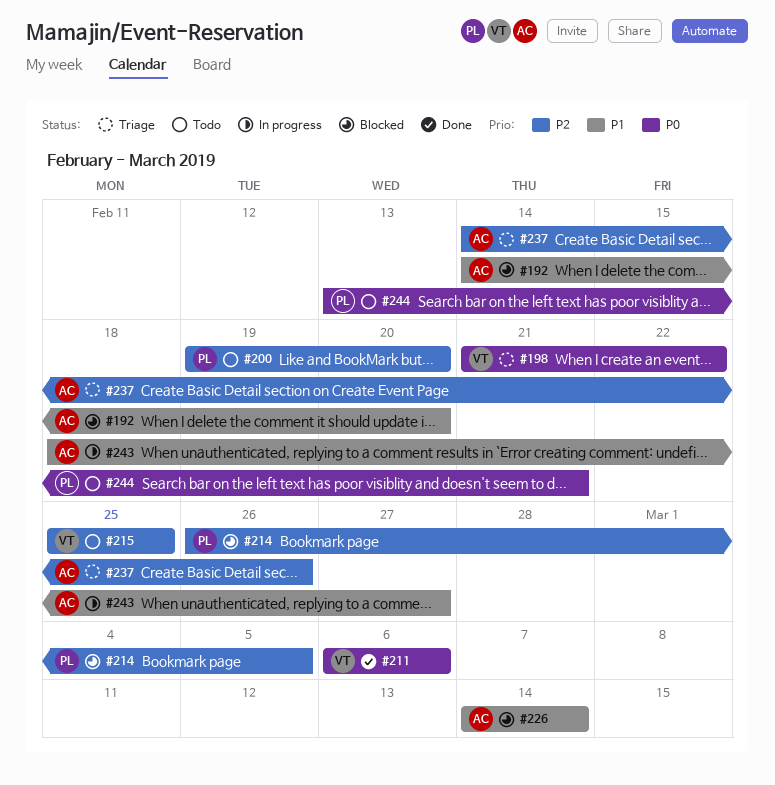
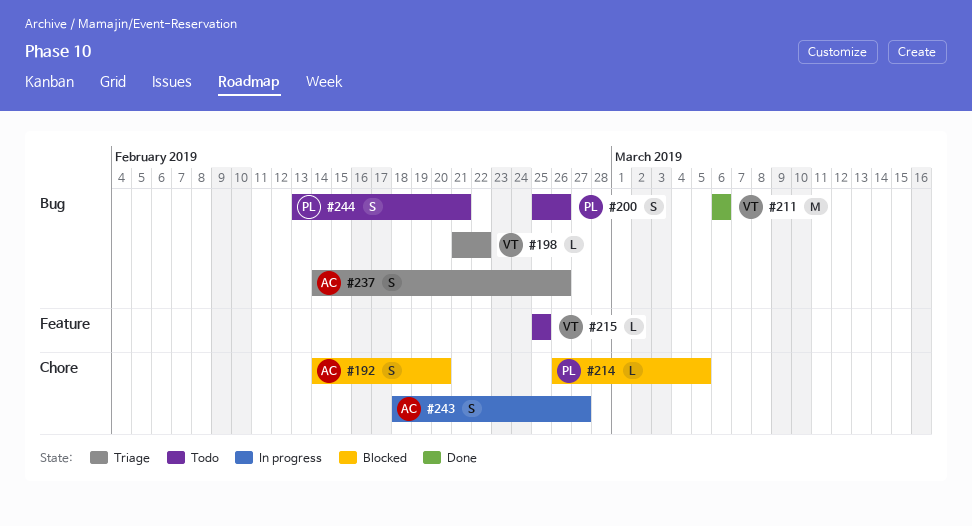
#200, start: Feb 19 -> Feb 25
#200, due: Feb 20 -> Feb 26
#226: present -> none

